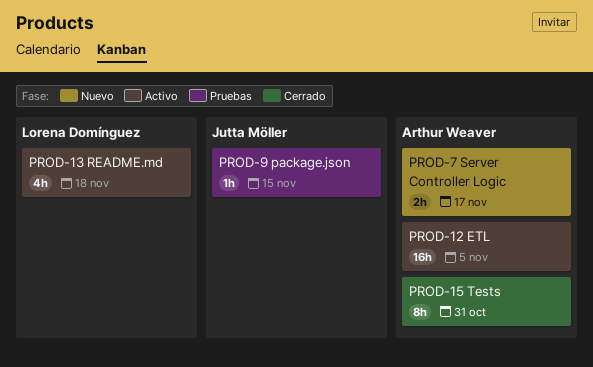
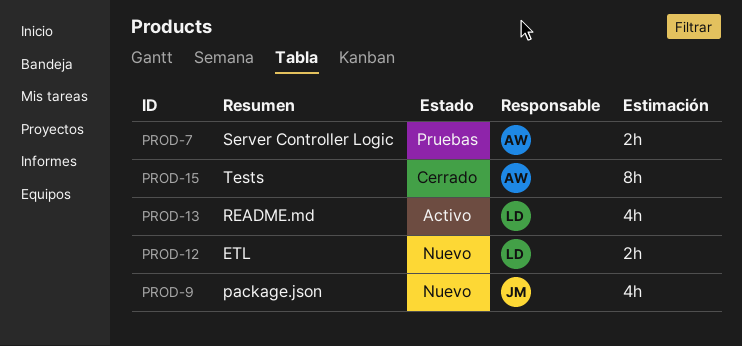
PROD-7, status: Nuevo -> Pruebas
PROD-9, status: Pruebas -> Nuevo
PROD-9, estimate: 1h -> 4h
PROD-12, status: Activo -> Nuevo
PROD-12, owner: Arthur Weaver -> Lorena Domínguez
PROD-12, estimate: 16h -> 2h

